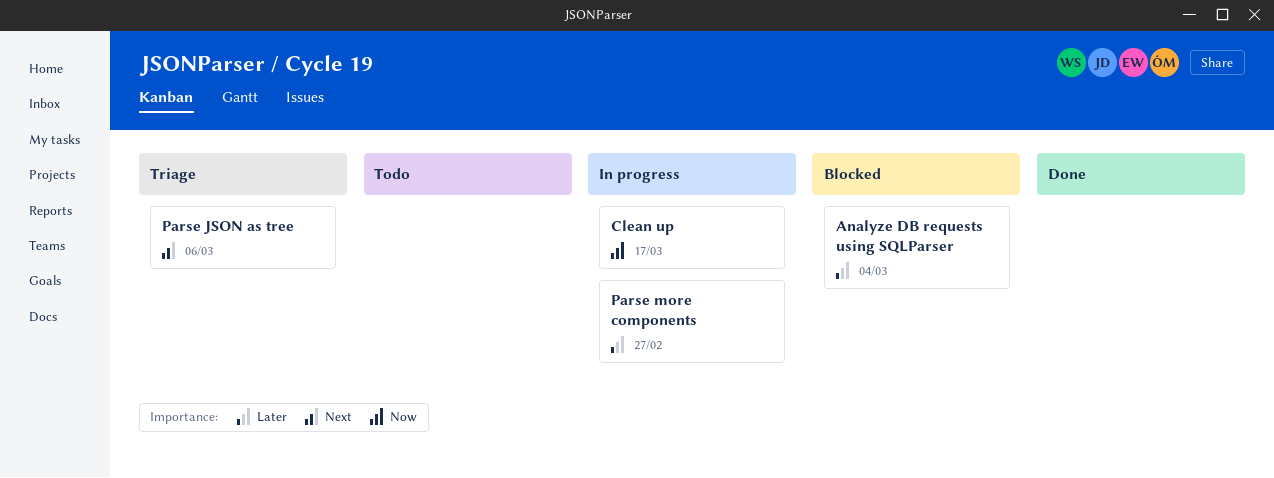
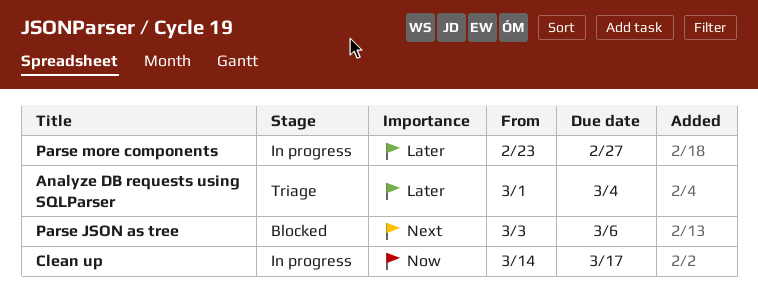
Analyze DB requests using SQLParser, status: Blocked -> Triage
Parse JSON as tree, status: Triage -> Blocked

